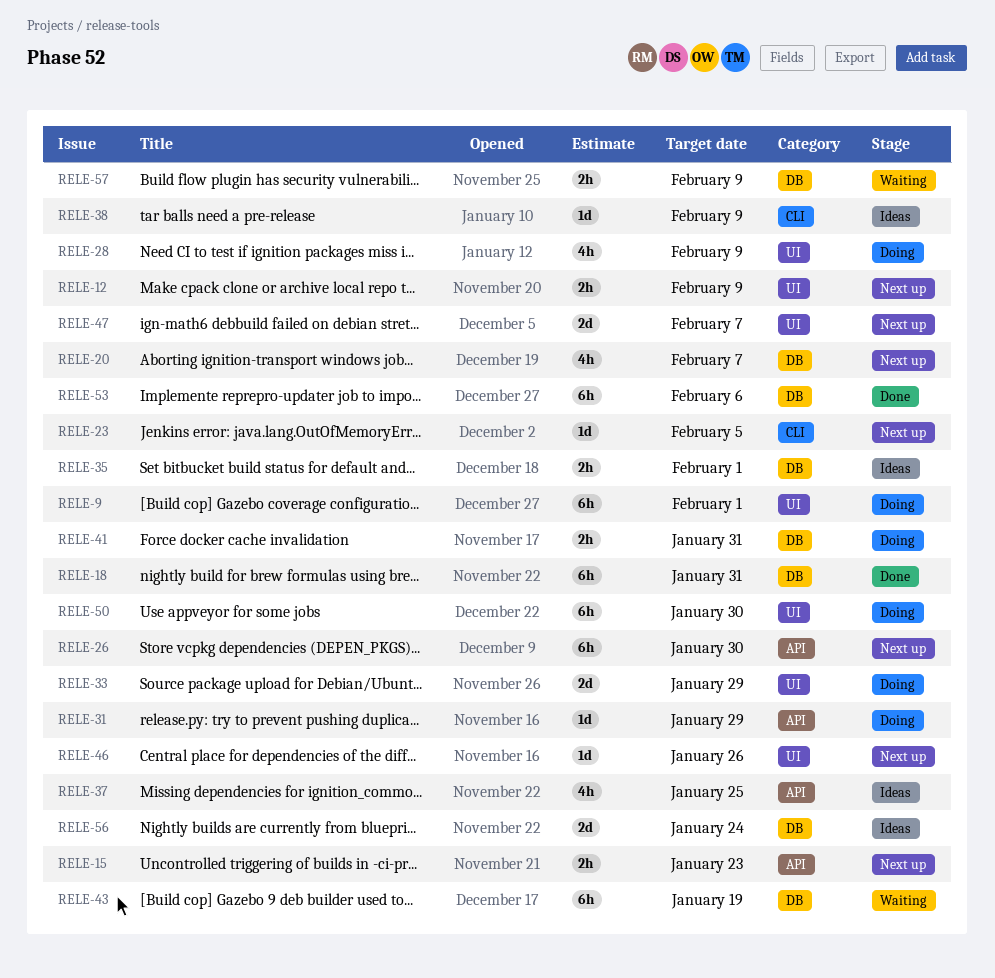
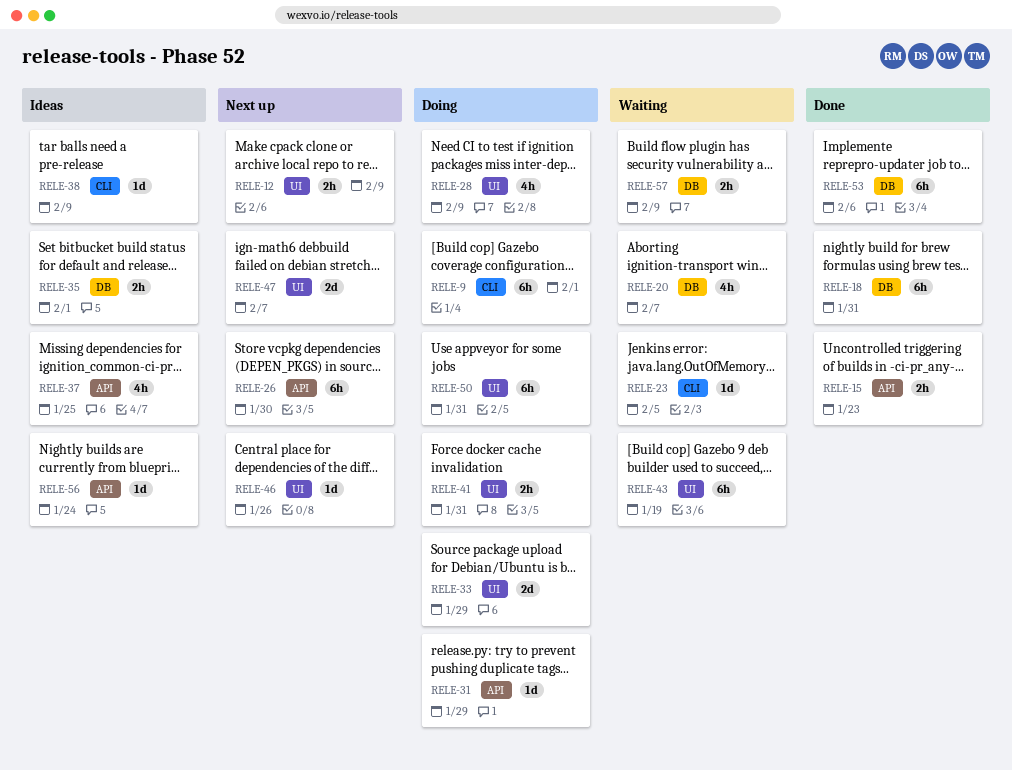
RELE-9, label: UI -> CLI
RELE-15, status: Next up -> Done
RELE-20, status: Next up -> Waiting
RELE-23, status: Next up -> Waiting
RELE-41, label: DB -> UI
RELE-43, label: DB -> UI
RELE-50, due: Jan 30 -> Jan 31
RELE-56, label: DB -> API
RELE-56, estimate: 2d -> 1d

